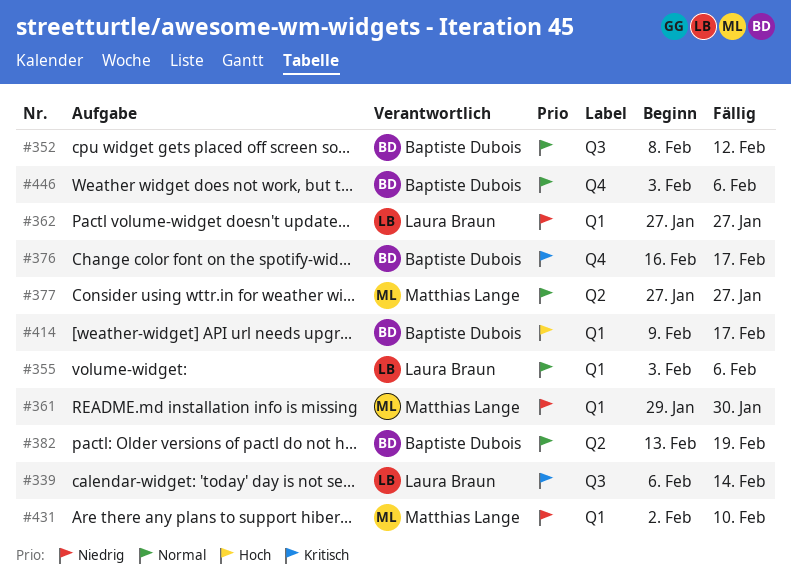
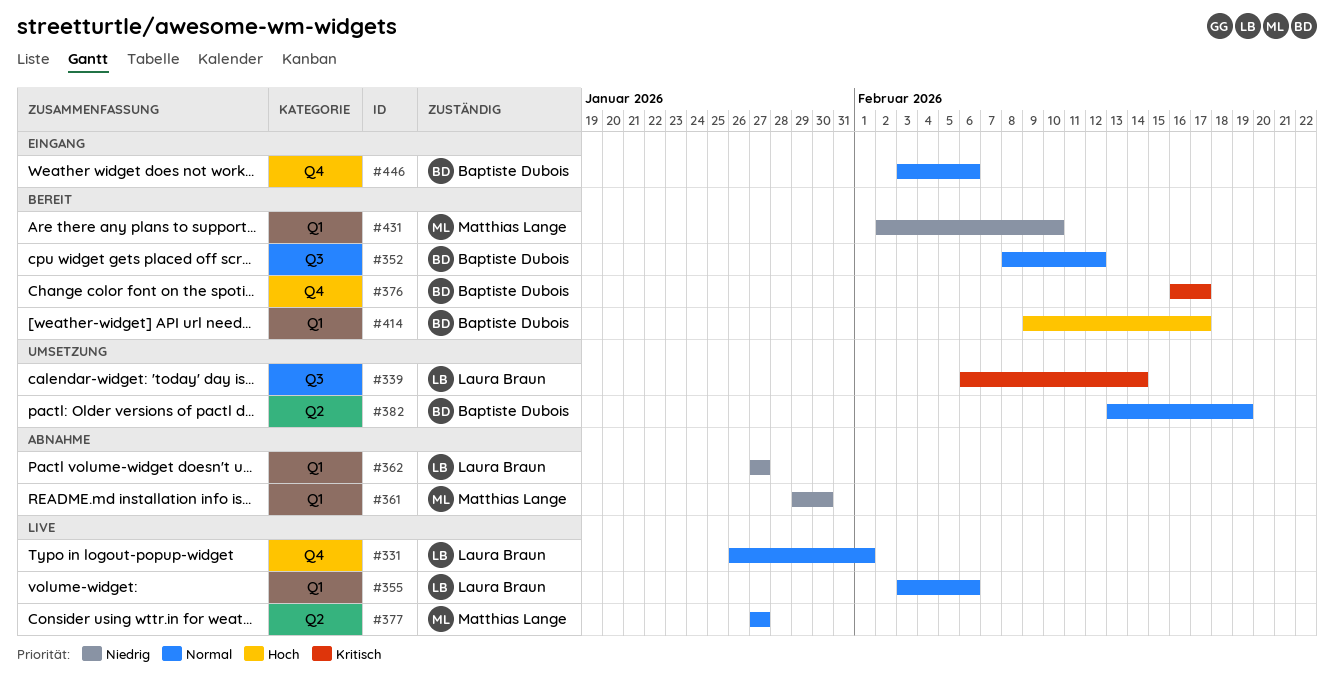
#331: none -> present

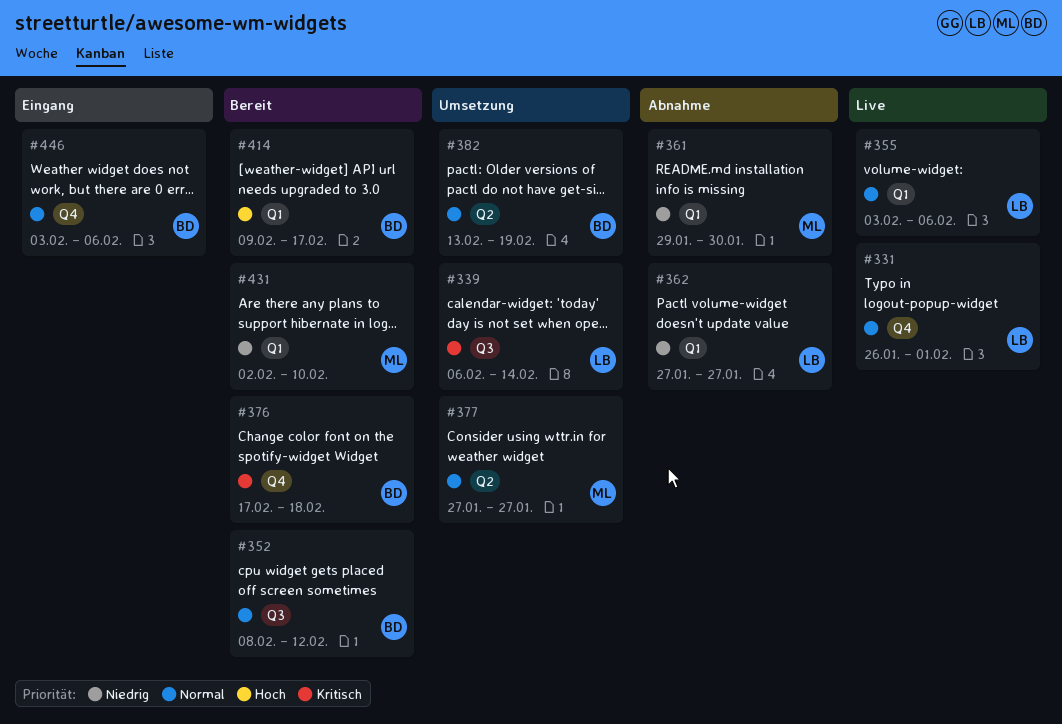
#376, start: Feb 16 -> Feb 17
#376, due: Feb 17 -> Feb 18
#377, status: Live -> Umsetzung

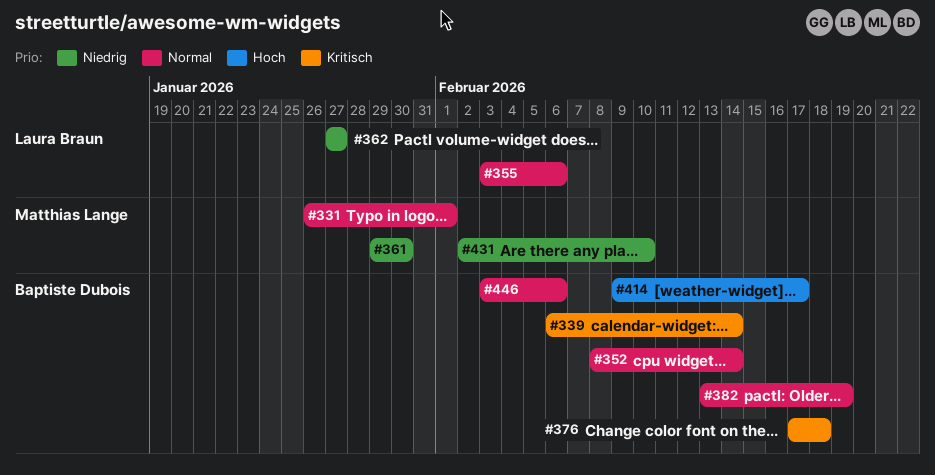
#331, owner: Laura Braun -> Matthias Lange
#339, owner: Laura Braun -> Baptiste Dubois
#352, due: Feb 12 -> Feb 14
#377: present -> none

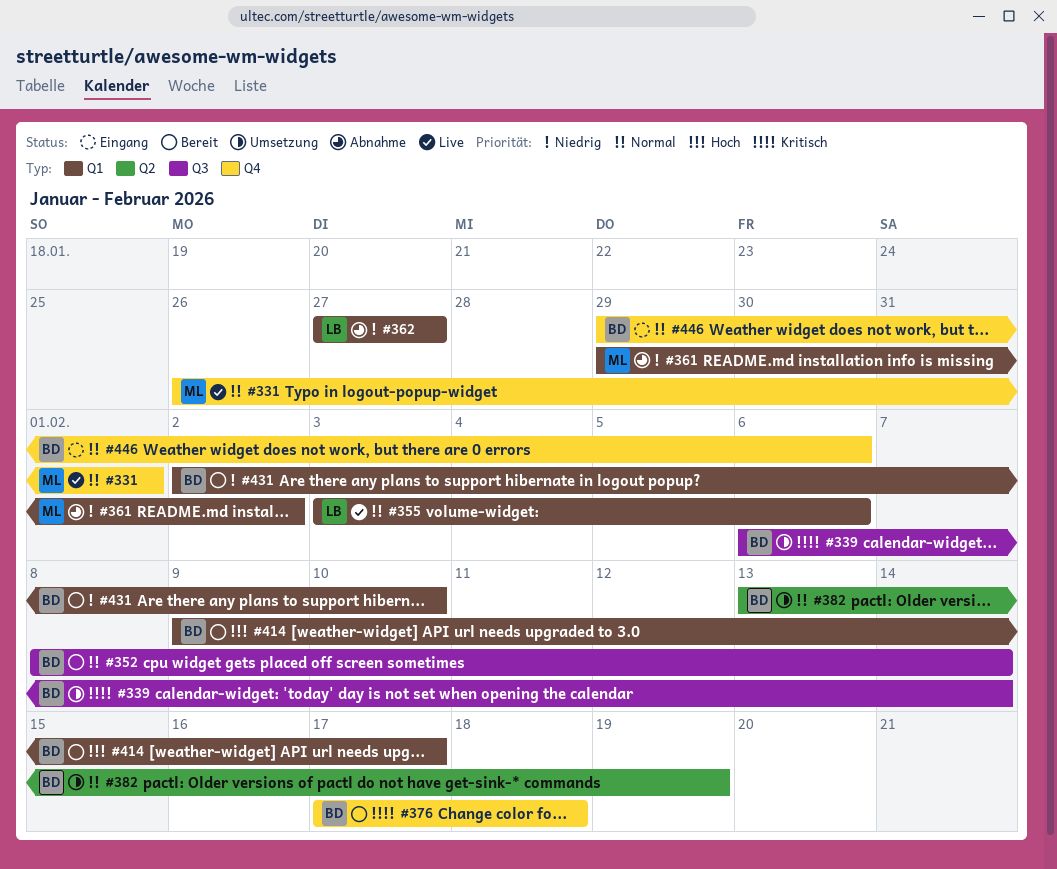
#361, due: Jan 30 -> Feb 2
#431, owner: Matthias Lange -> Baptiste Dubois
#446, start: Feb 3 -> Jan 29

